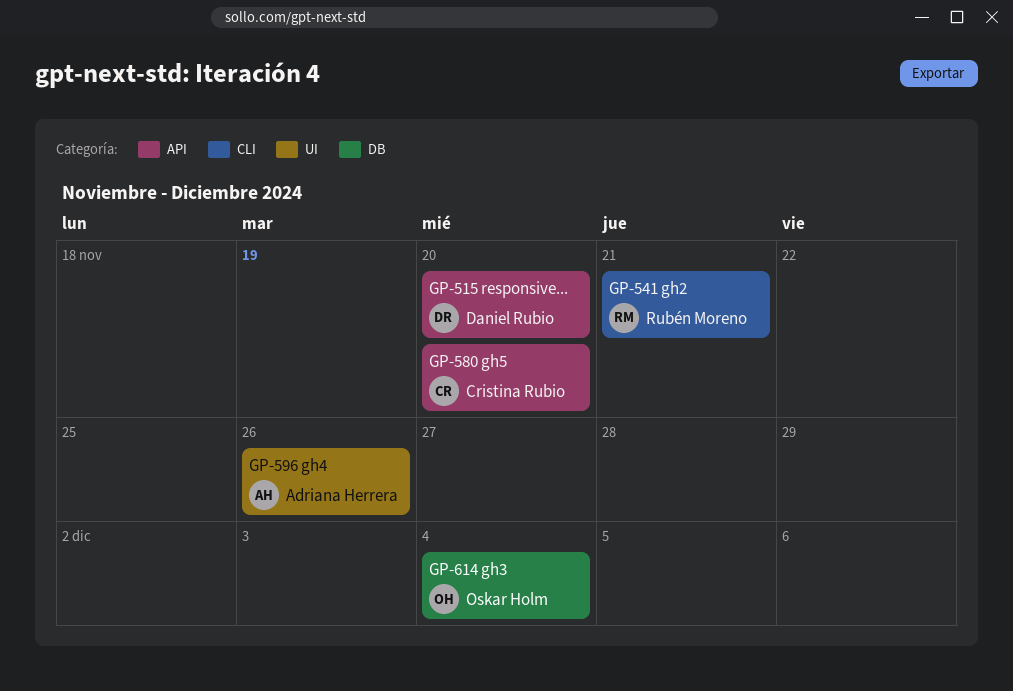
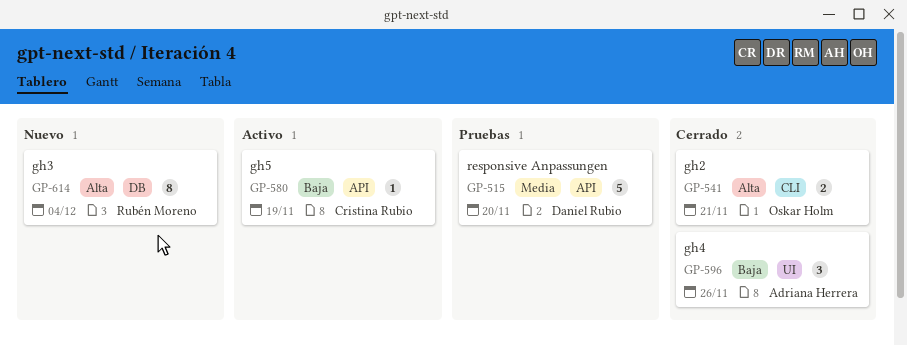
GP-541, owner: Rubén Moreno -> Oskar Holm
GP-580, due: Nov 20 -> Nov 19
GP-614, owner: Oskar Holm -> Rubén Moreno

